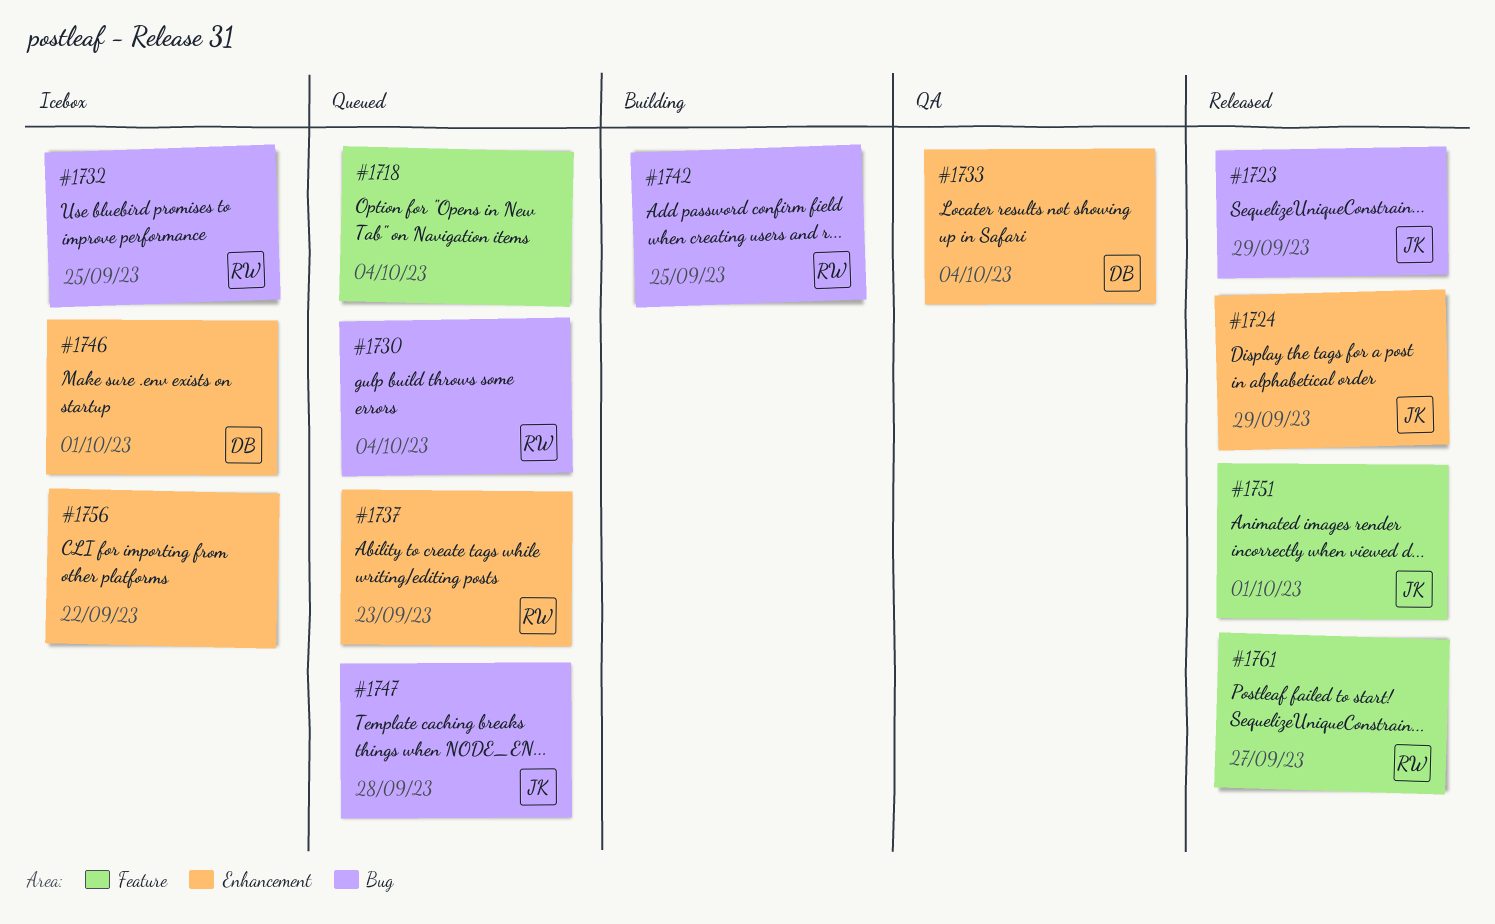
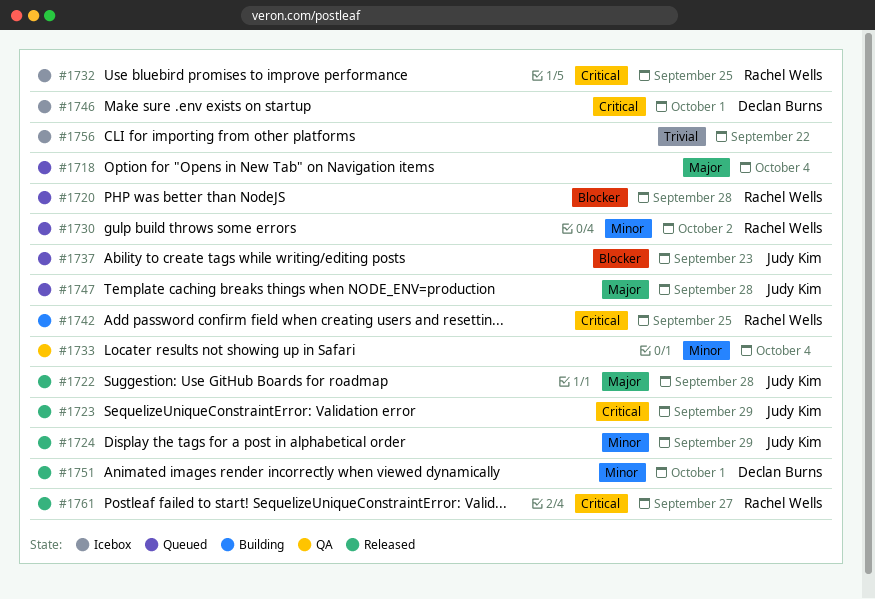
#1720: none -> present
#1722: none -> present
#1730, due: Oct 4 -> Oct 2
#1733, owner: Declan Burns -> none
#1737, owner: Rachel Wells -> Judy Kim
#1751, owner: Judy Kim -> Declan Burns

